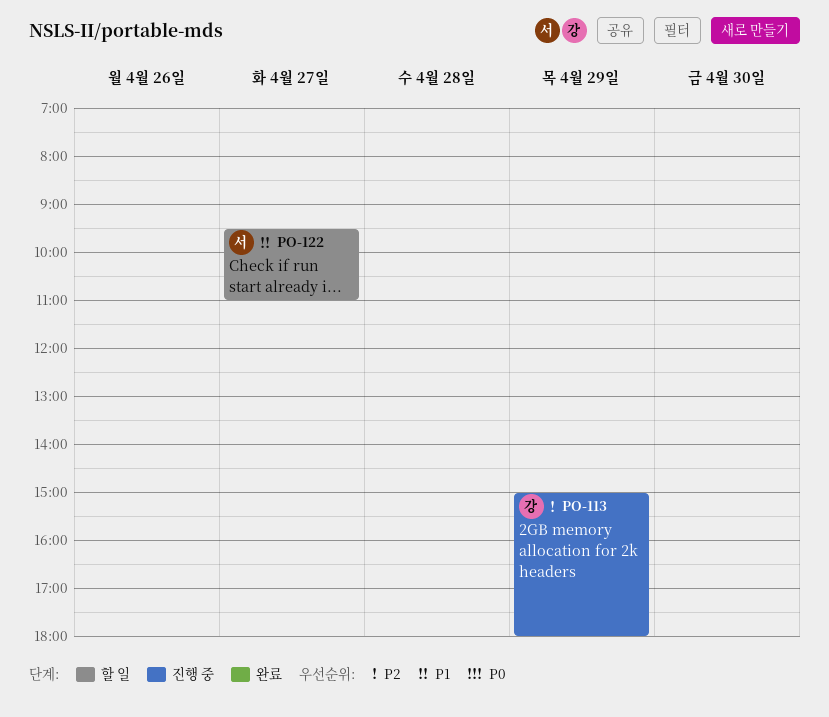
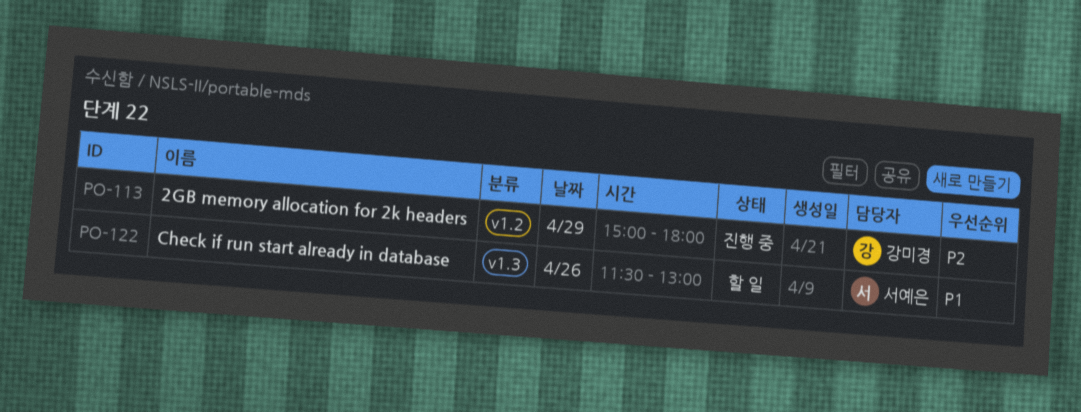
PO-122, day: Apr 27 -> Apr 26
PO-122, begins: 09:30 -> 11:30
PO-122, ends: 11:00 -> 13:00

